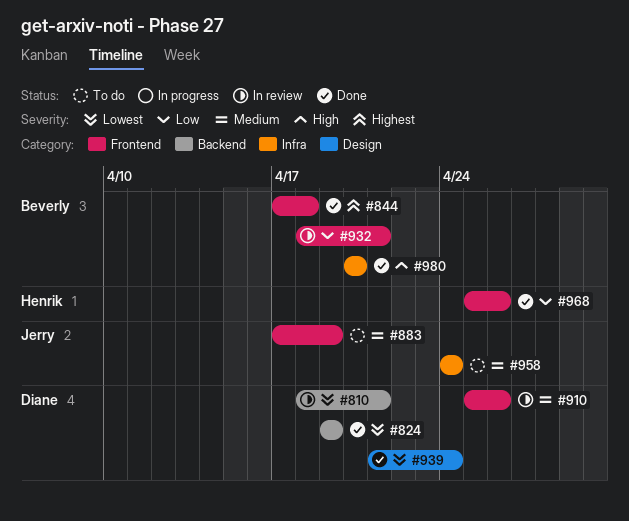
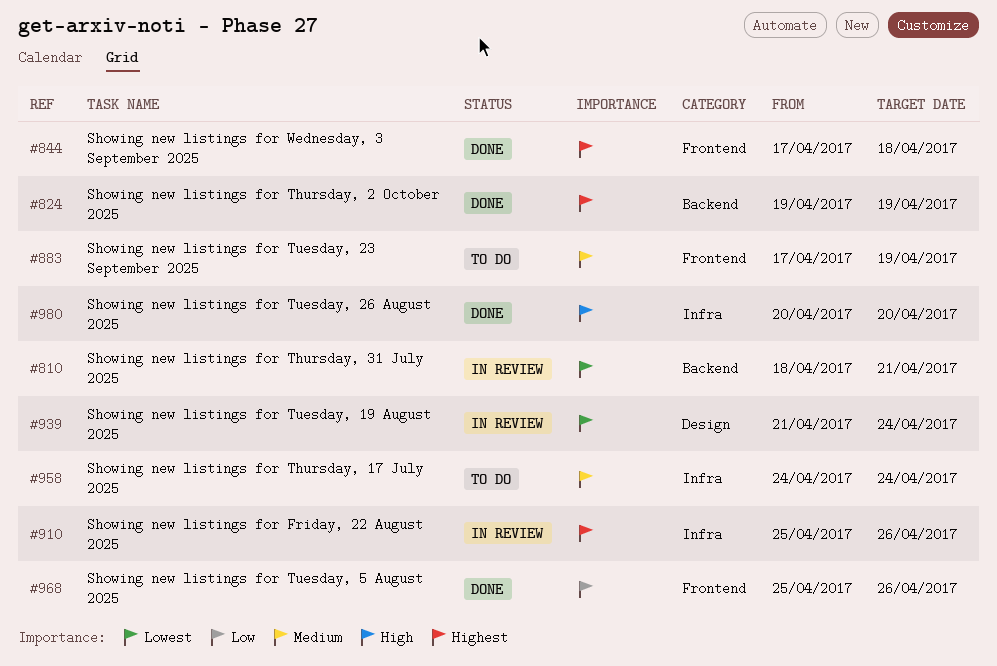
#824, priority: Lowest -> Highest
#910, priority: Medium -> Highest
#910, label: Frontend -> Infra
#932: present -> none
#939, status: Done -> In review

